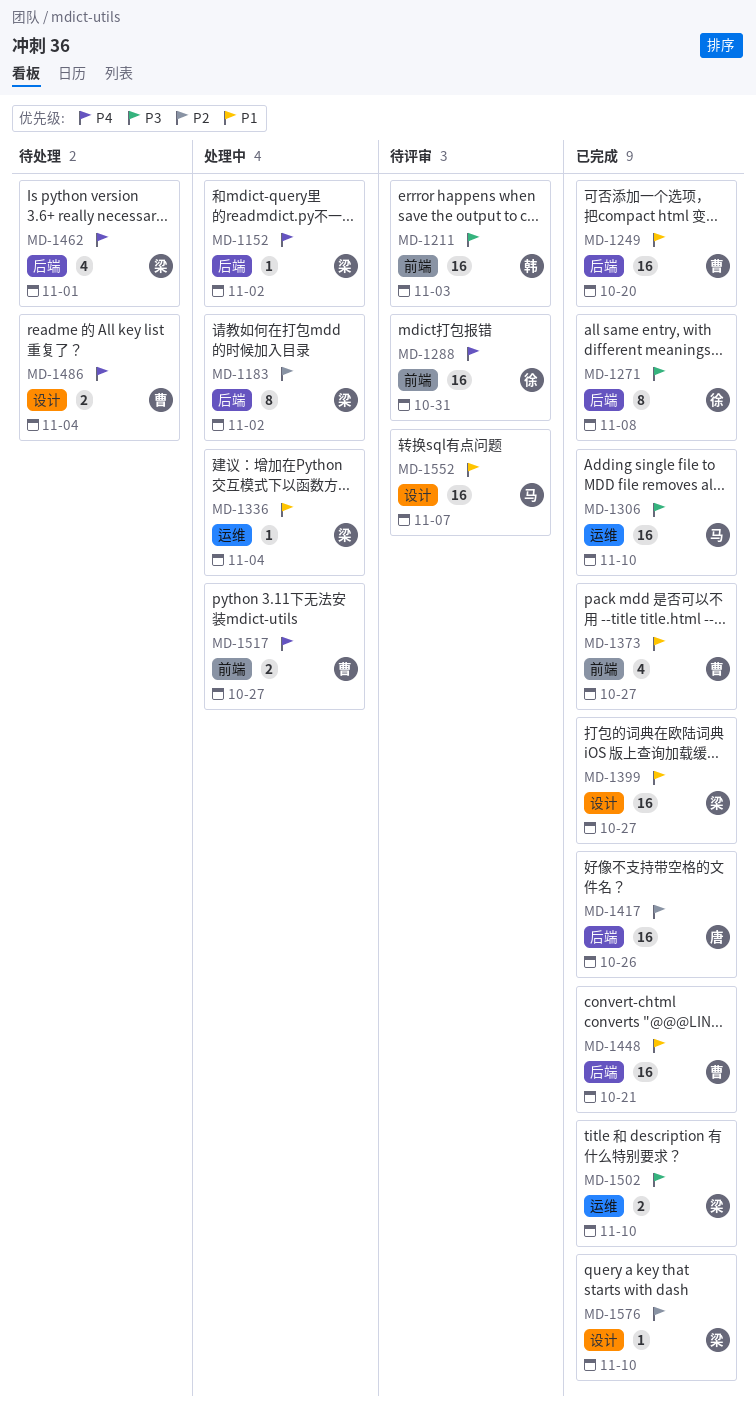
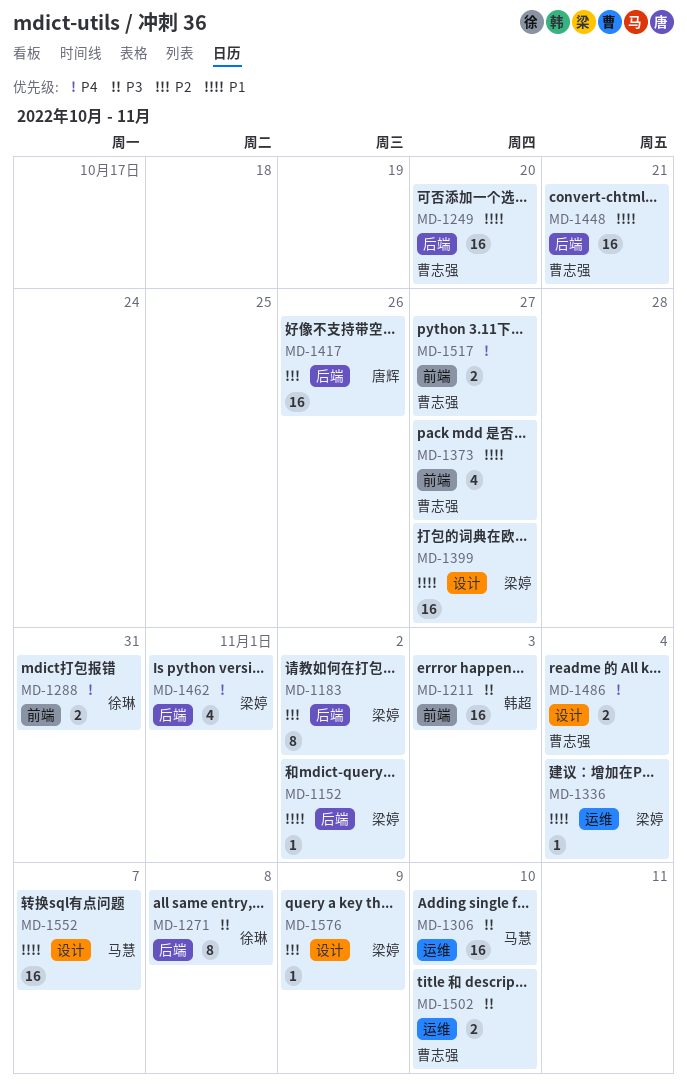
MD-1152, priority: P4 -> P1
MD-1288, estimate: 16 -> 2
MD-1502, owner: 梁婷 -> 曹志强
MD-1576, due: Nov 10 -> Nov 9

